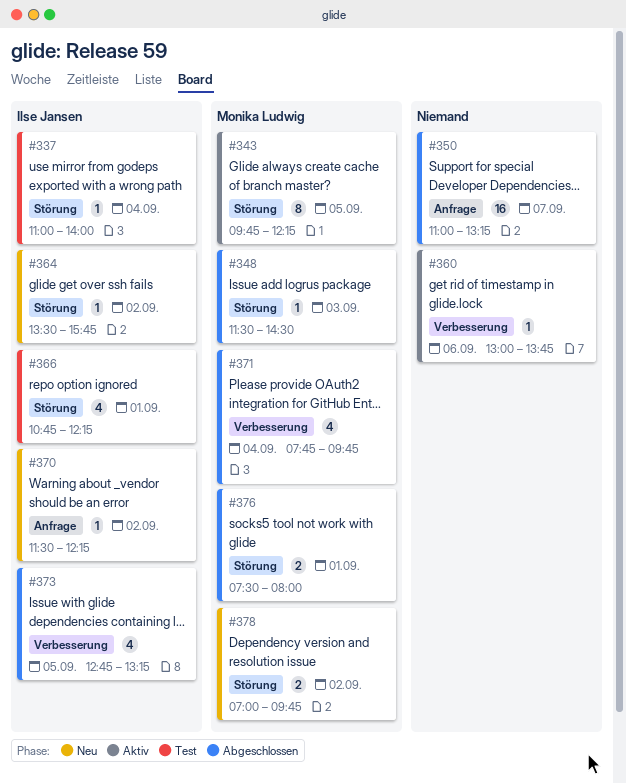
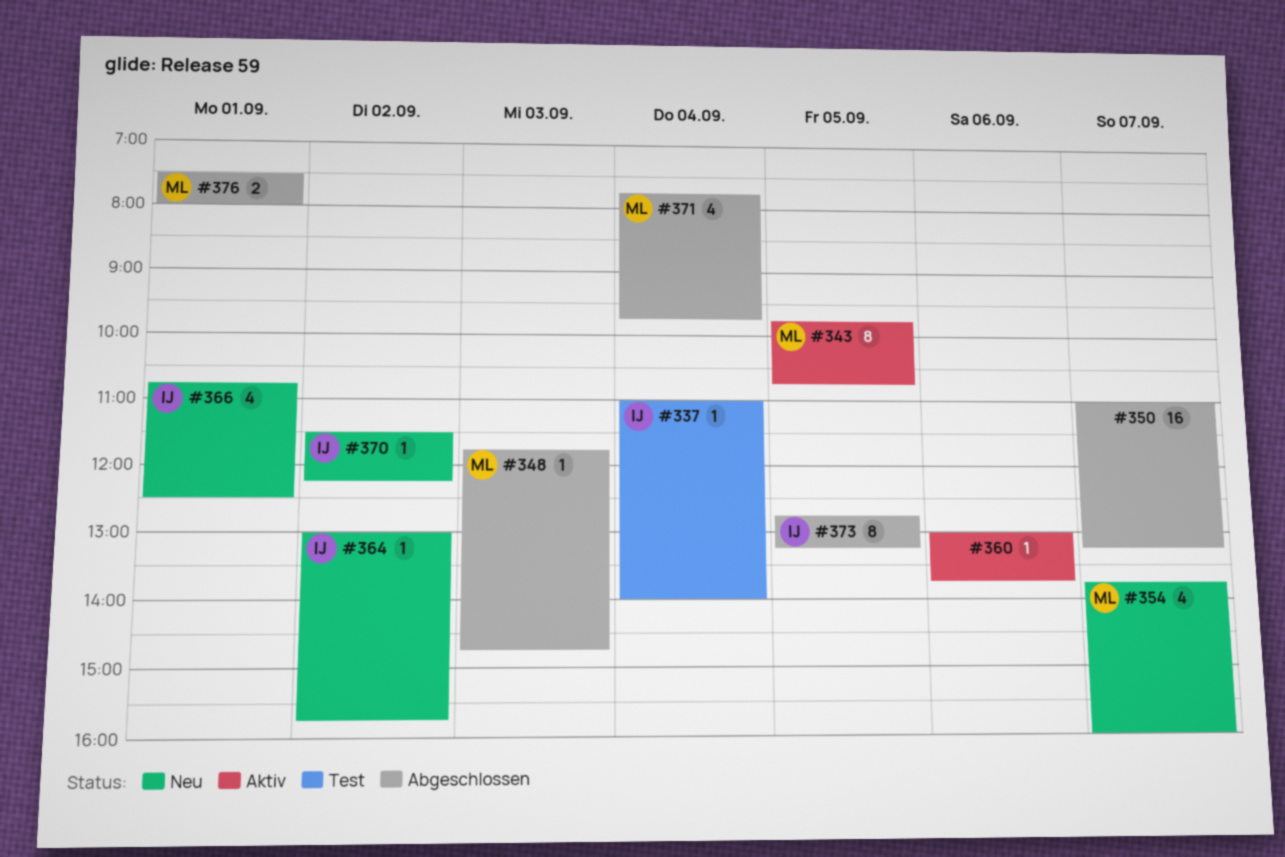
#343, ends: 12:15 -> 10:45
#348, begins: 11:30 -> 11:45
#348, ends: 14:30 -> 14:45
#354: none -> present
#364, begins: 13:30 -> 13:00
#366, status: Test -> Neu
#366, ends: 12:15 -> 12:30
#373, estimate: 4 -> 8
#378: present -> none

